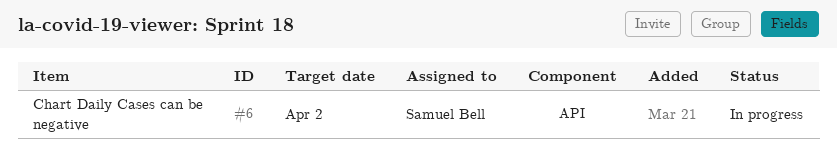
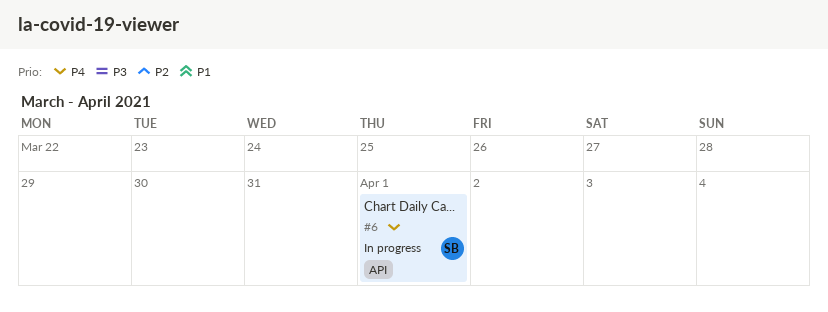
#6, due: Apr 2 -> Apr 1

